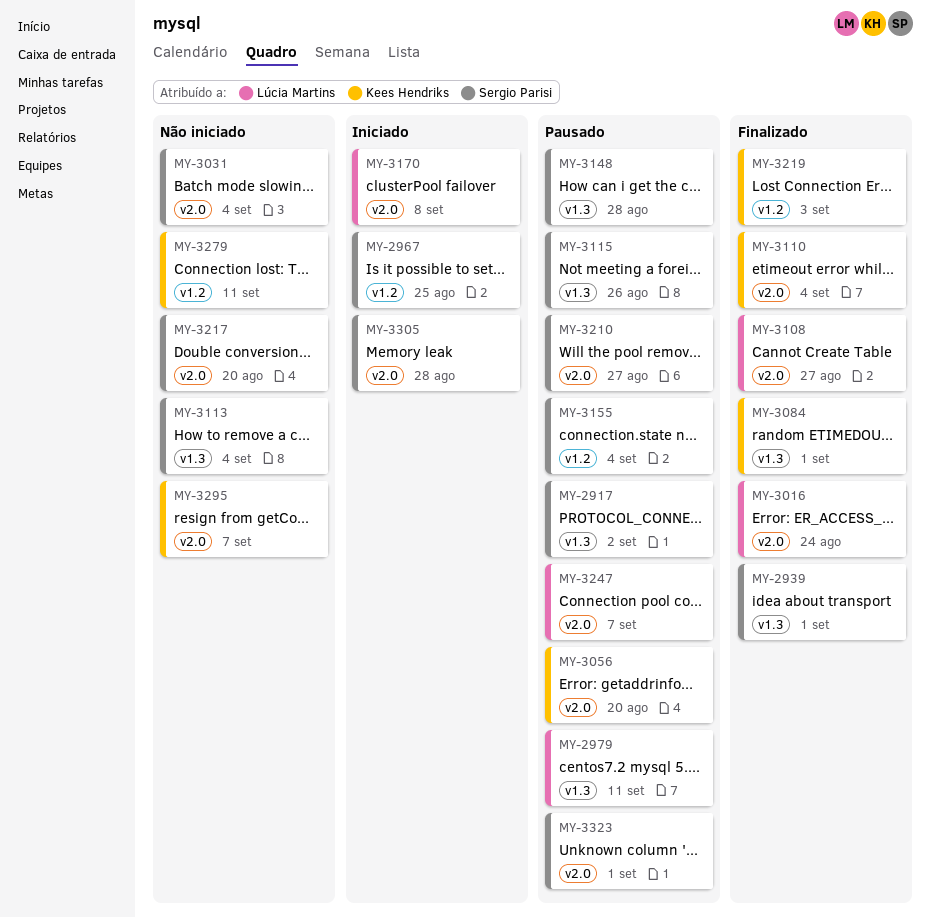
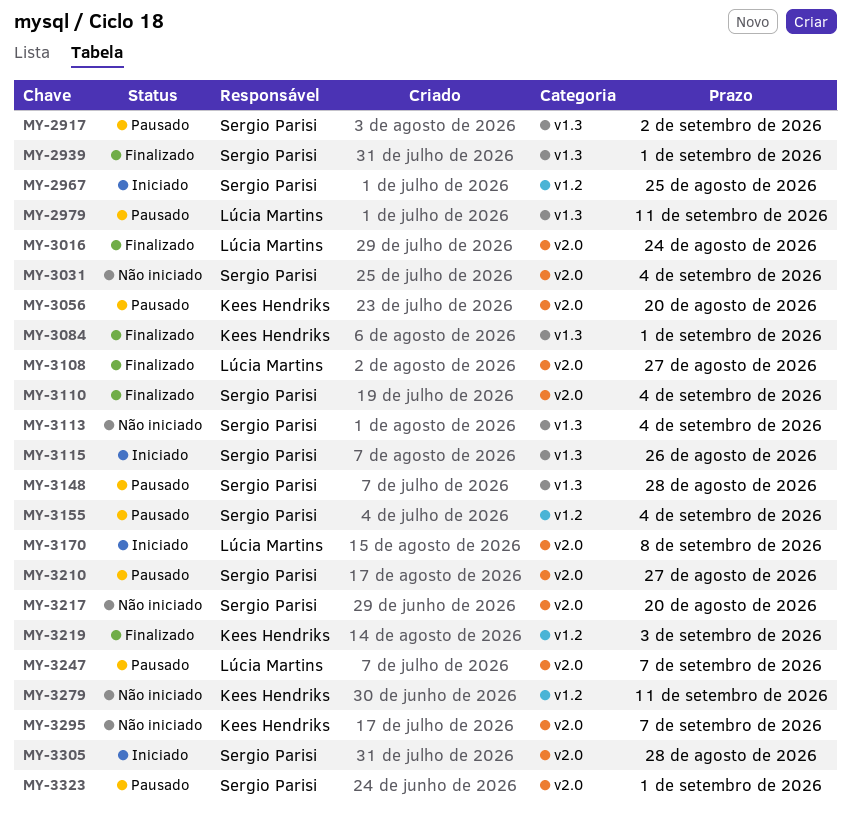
MY-3110, owner: Kees Hendriks -> Sergio Parisi
MY-3115, status: Pausado -> Iniciado

